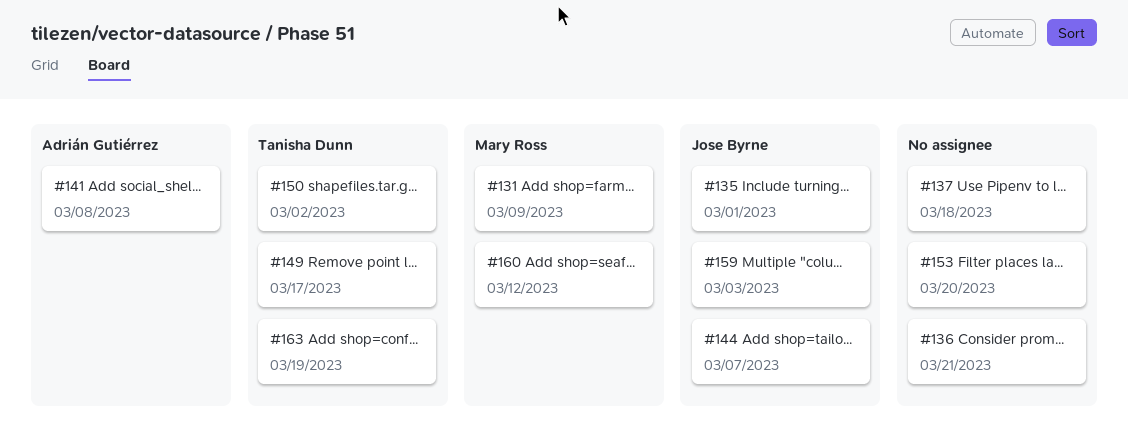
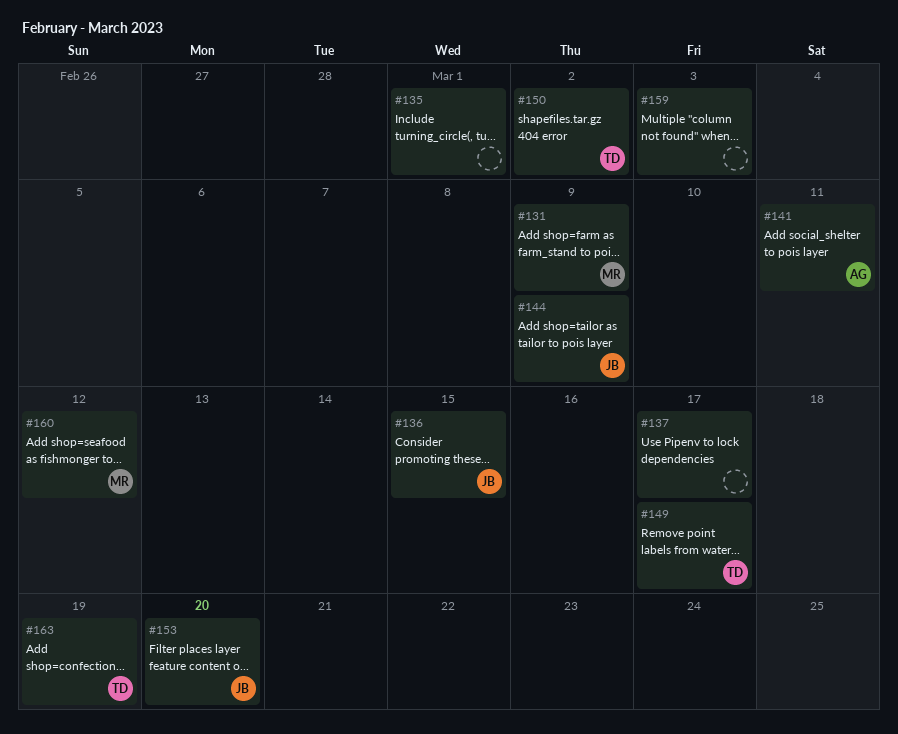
#135, owner: Jose Byrne -> none
#136, owner: none -> Jose Byrne
#136, due: Mar 21 -> Mar 15
#137, due: Mar 18 -> Mar 17
#141, due: Mar 8 -> Mar 11
#144, due: Mar 7 -> Mar 9
#153, owner: none -> Jose Byrne
#159, owner: Jose Byrne -> none

